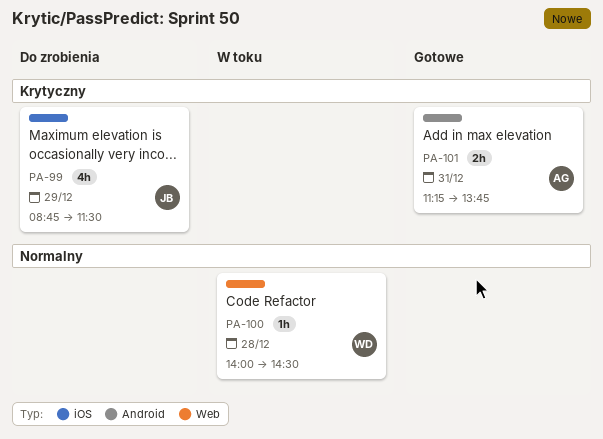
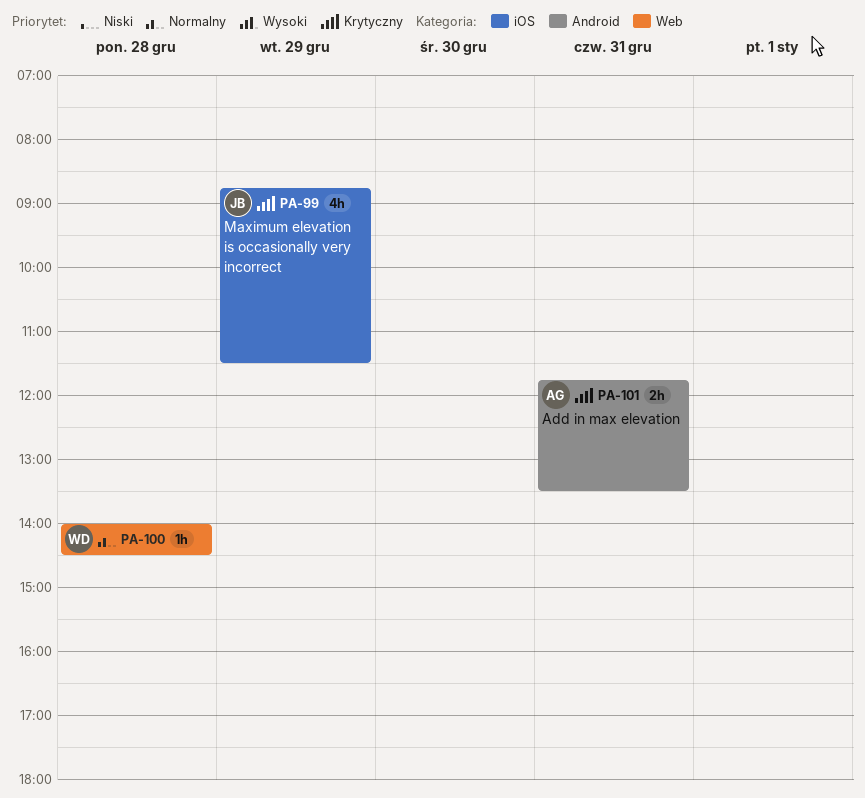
PA-101, begins: 11:15 -> 11:45
PA-101, ends: 13:45 -> 13:30

